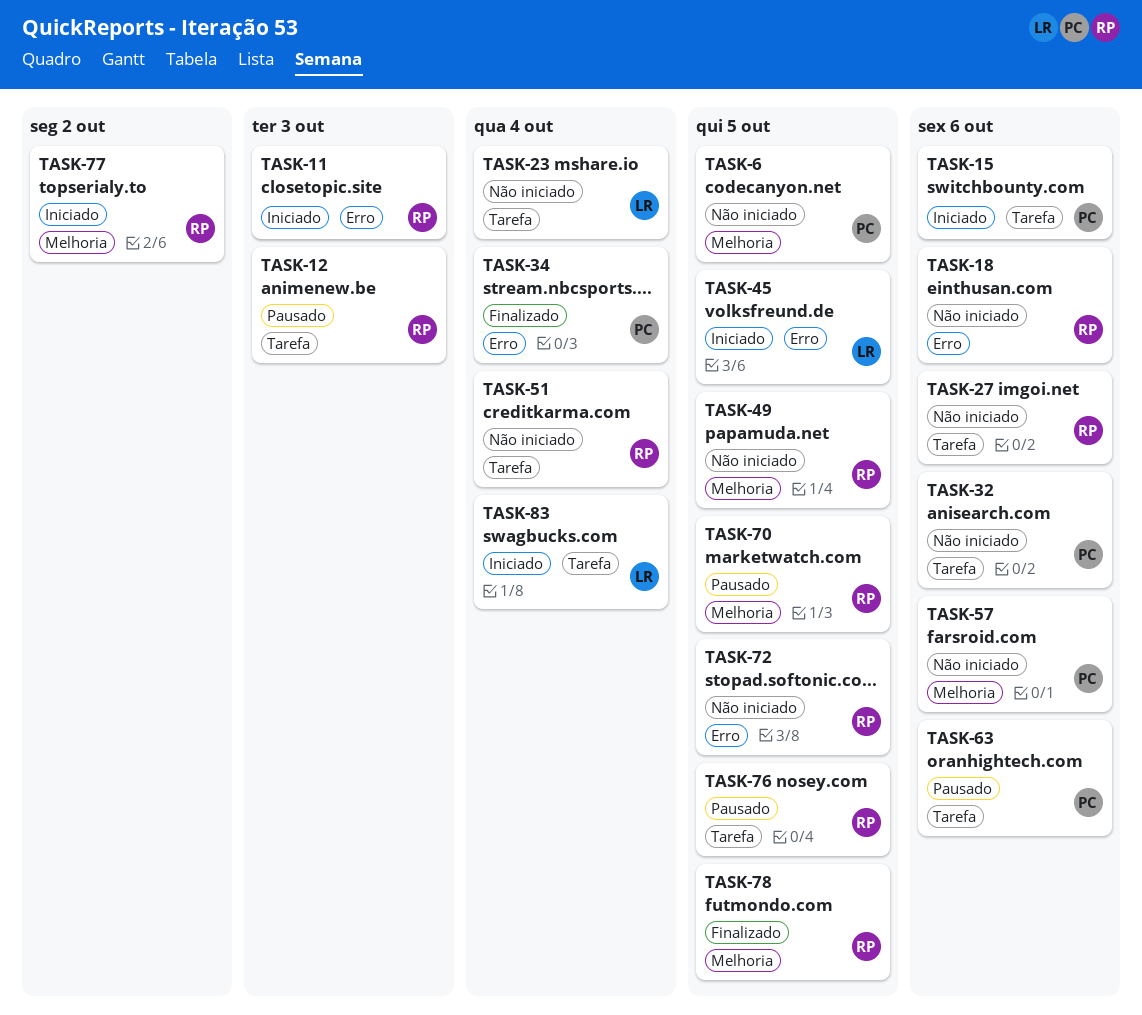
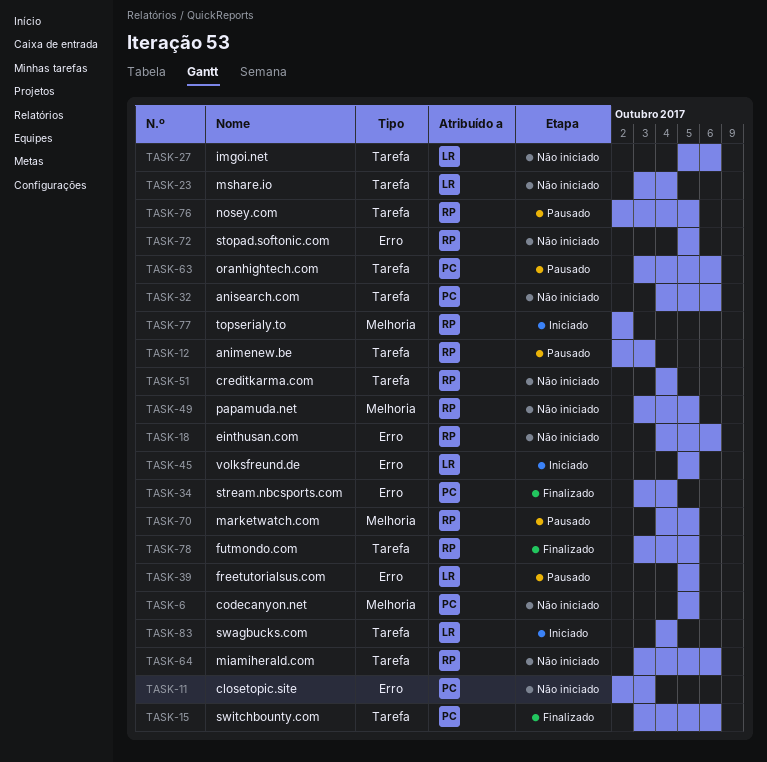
TASK-11, status: Iniciado -> Não iniciado
TASK-11, owner: RP -> PC
TASK-15, status: Iniciado -> Finalizado
TASK-27, owner: RP -> LR
TASK-39: none -> present
TASK-57: present -> none
TASK-64: none -> present
TASK-78, label: Melhoria -> Tarefa

